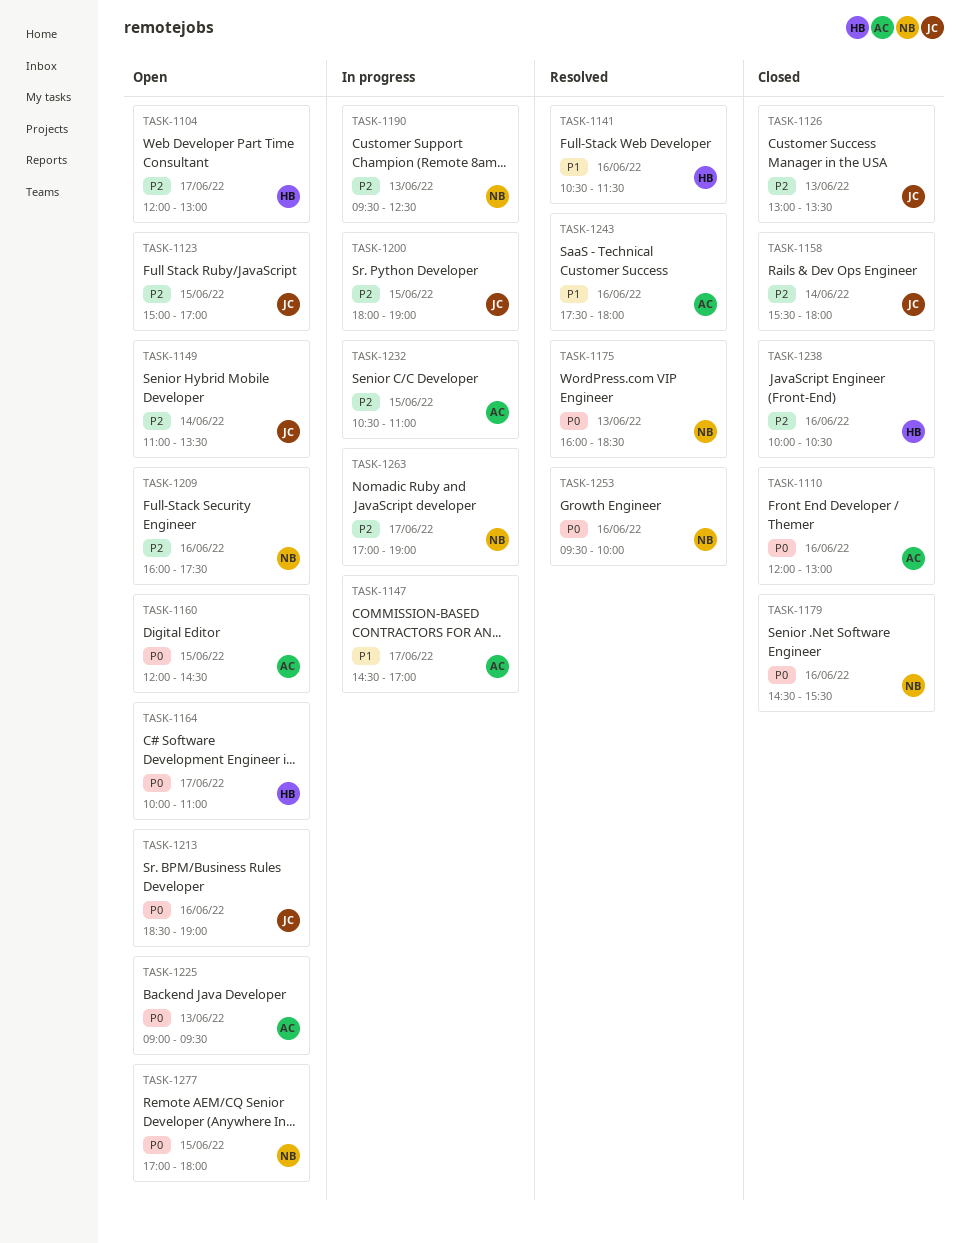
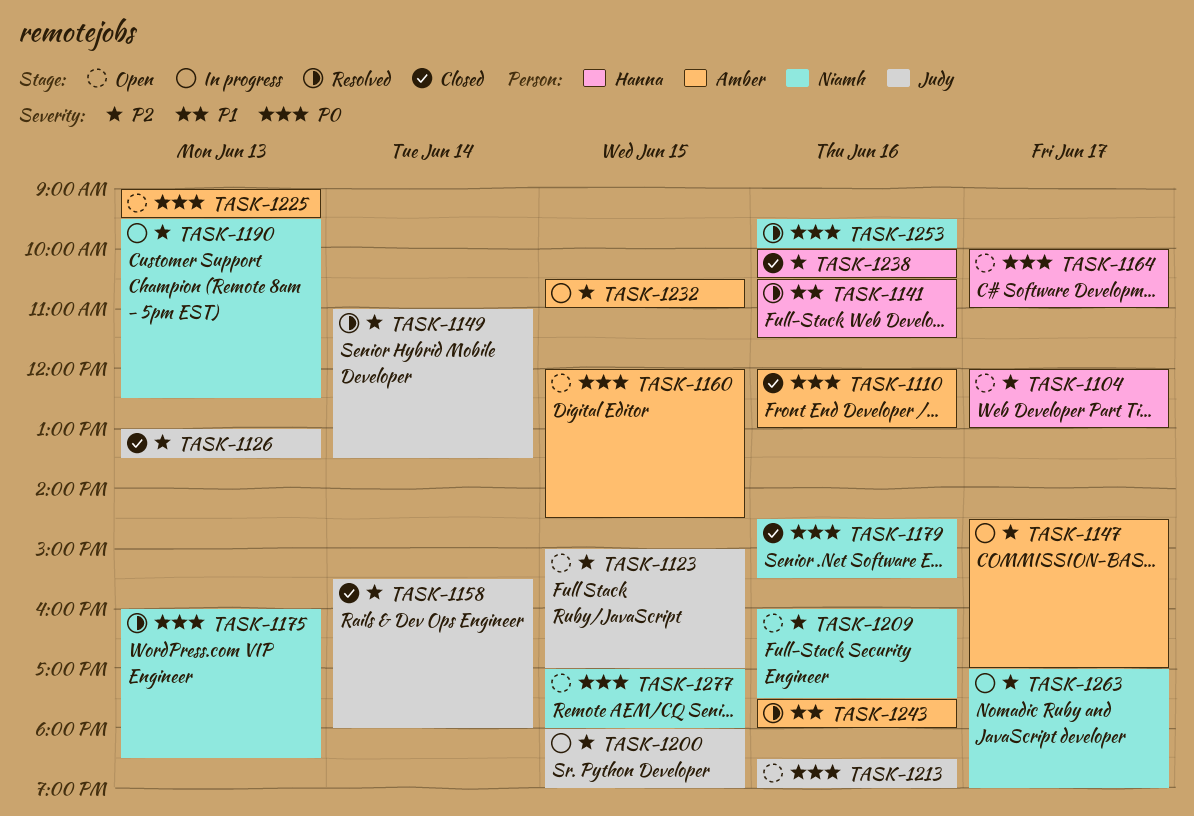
TASK-1147, priority: P1 -> P2
TASK-1149, status: Open -> Resolved

